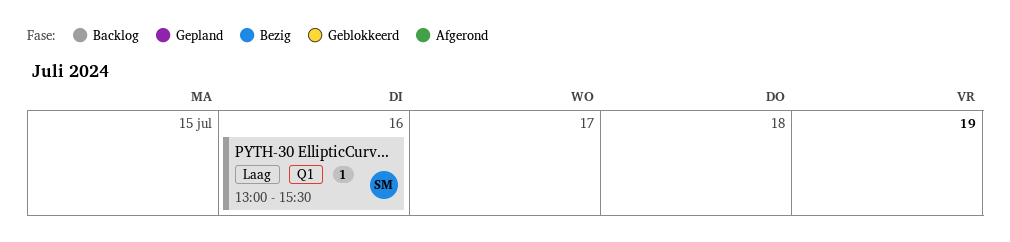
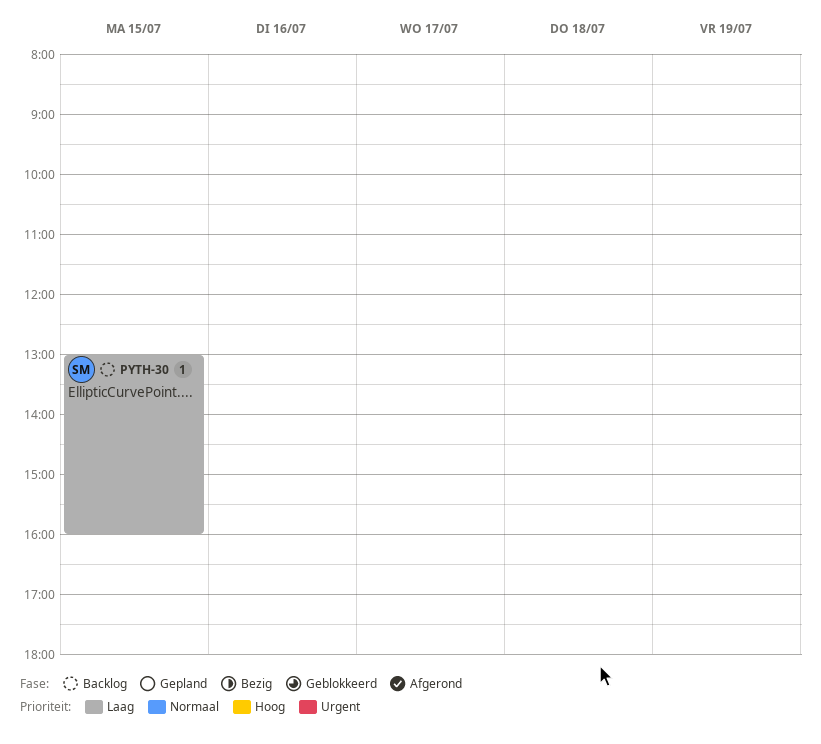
PYTH-30, day: Jul 16 -> Jul 15
PYTH-30, ends: 15:30 -> 16:00

